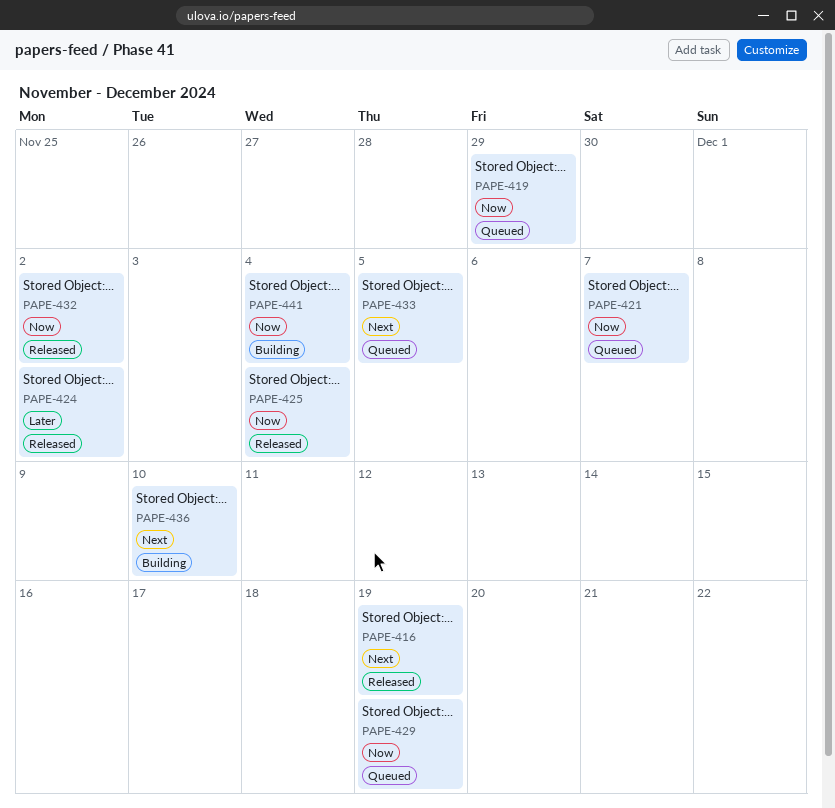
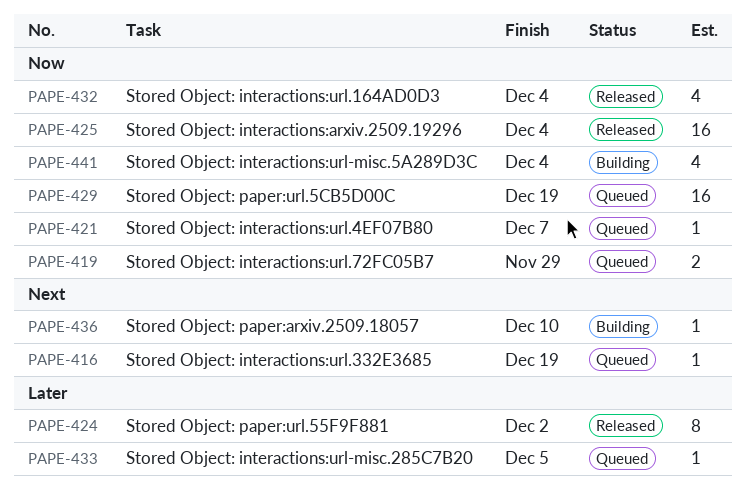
PAPE-416, status: Released -> Queued
PAPE-432, due: Dec 2 -> Dec 4
PAPE-433, priority: Next -> Later

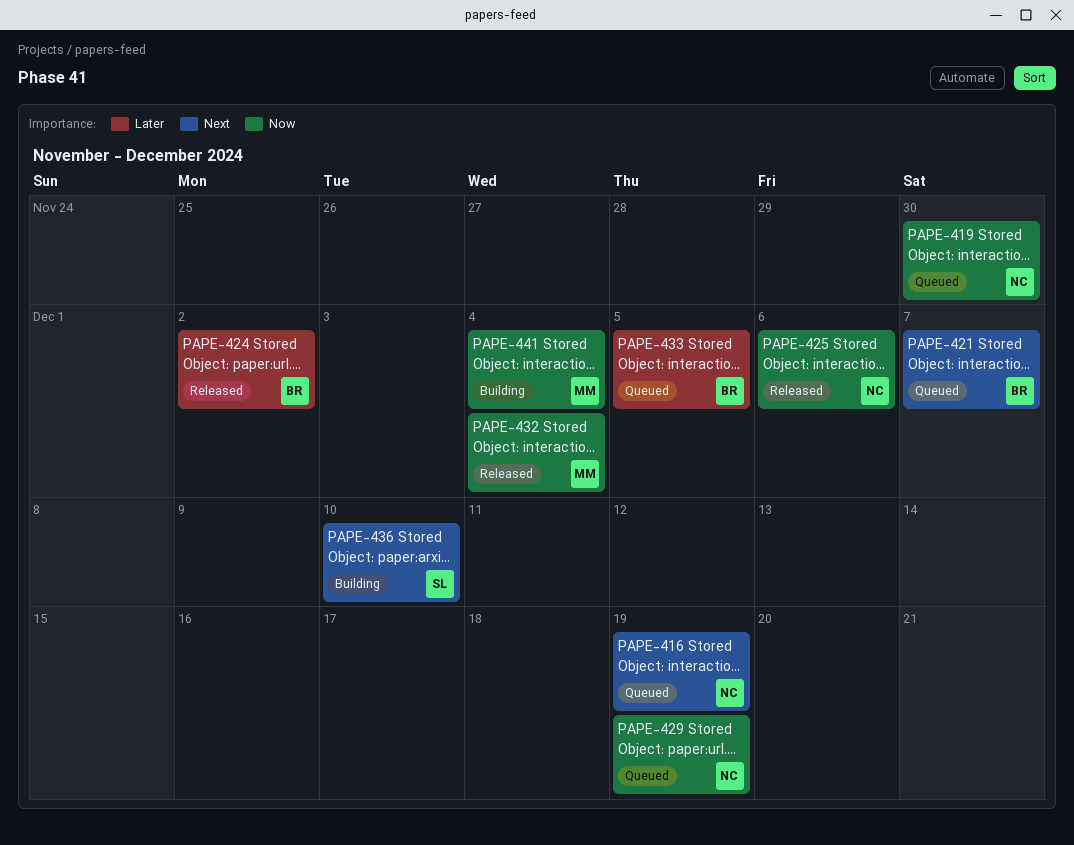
PAPE-419, due: Nov 29 -> Nov 30
PAPE-421, priority: Now -> Next
PAPE-425, due: Dec 4 -> Dec 6

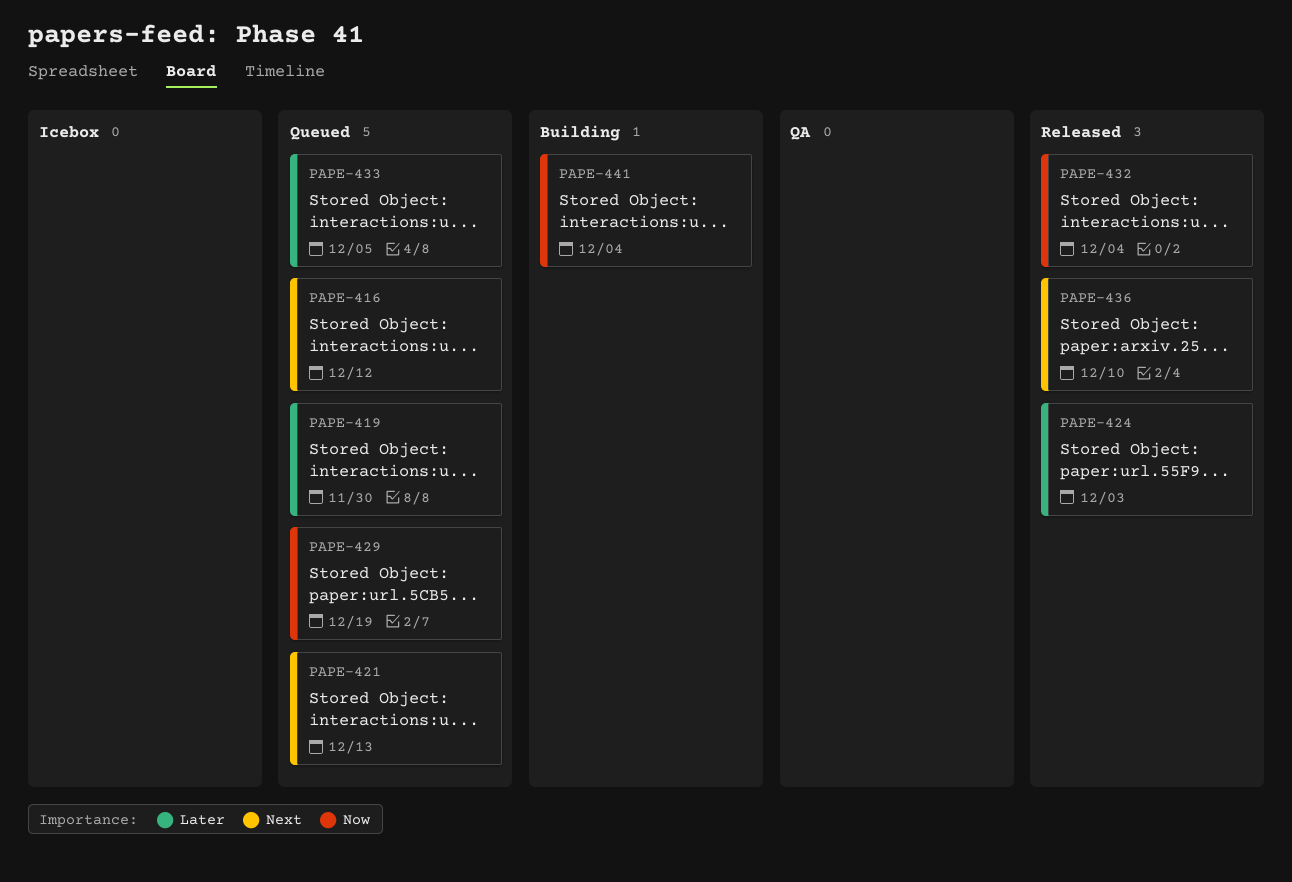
PAPE-416, due: Dec 19 -> Dec 12
PAPE-419, priority: Now -> Later
PAPE-421, due: Dec 7 -> Dec 13
PAPE-424, due: Dec 2 -> Dec 3
PAPE-425: present -> none
PAPE-436, status: Building -> Released

